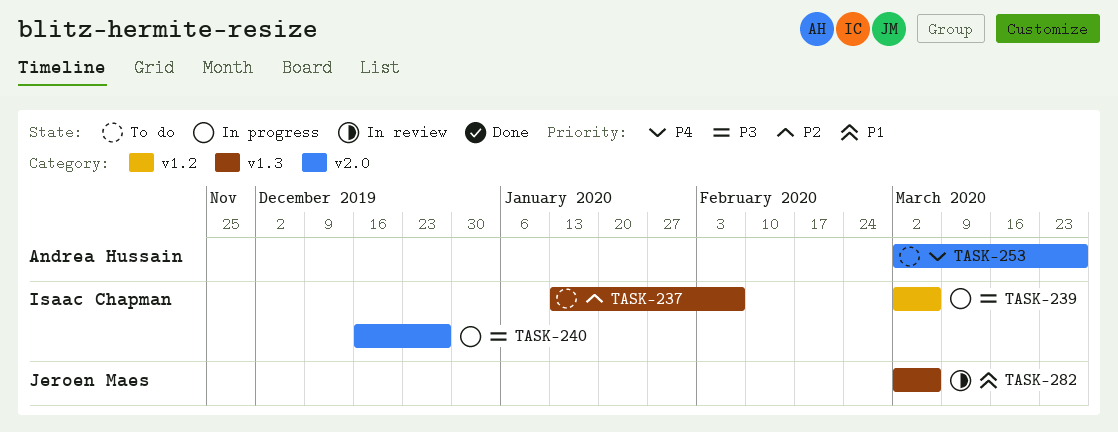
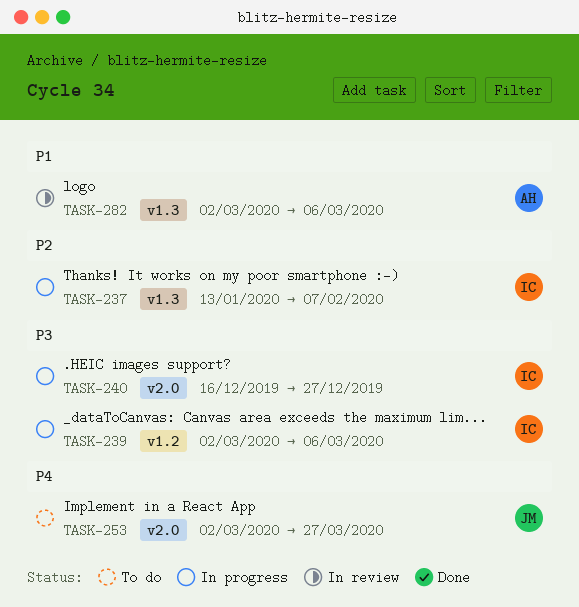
TASK-237, status: To do -> In progress
TASK-253, owner: Andrea Hussain -> Jeroen Maes
TASK-282, owner: Jeroen Maes -> Andrea Hussain

